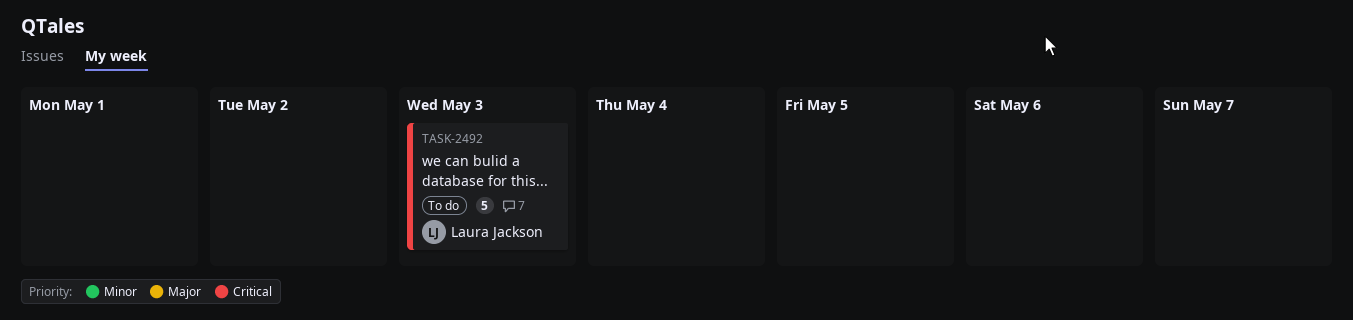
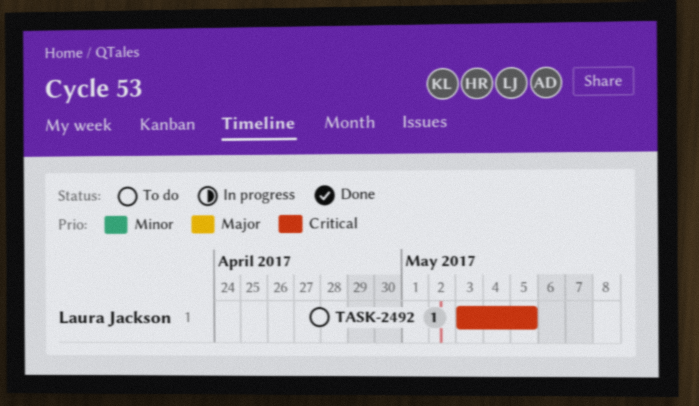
TASK-2492, estimate: 5 -> 1
TASK-2492, due: May 3 -> May 5

